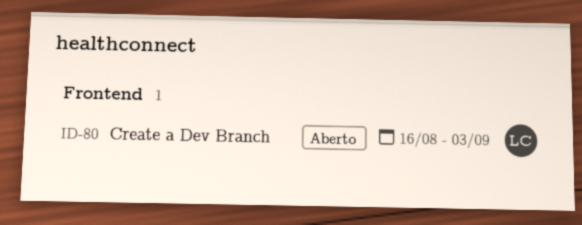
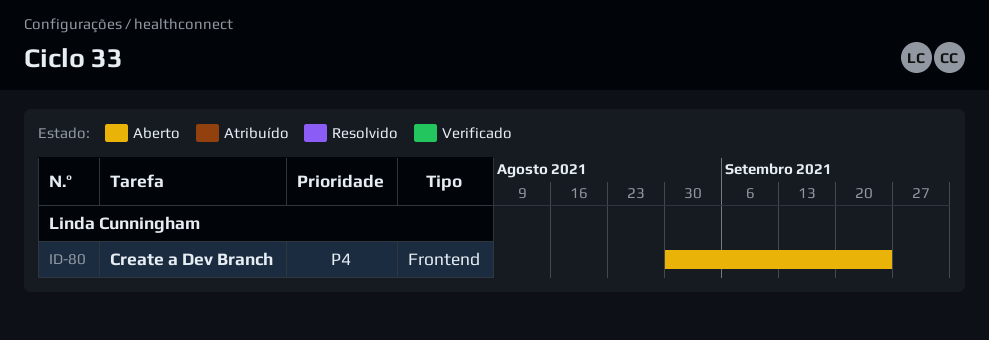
ID-80, start: Aug 16 -> Aug 30
ID-80, due: Sep 3 -> Sep 24

